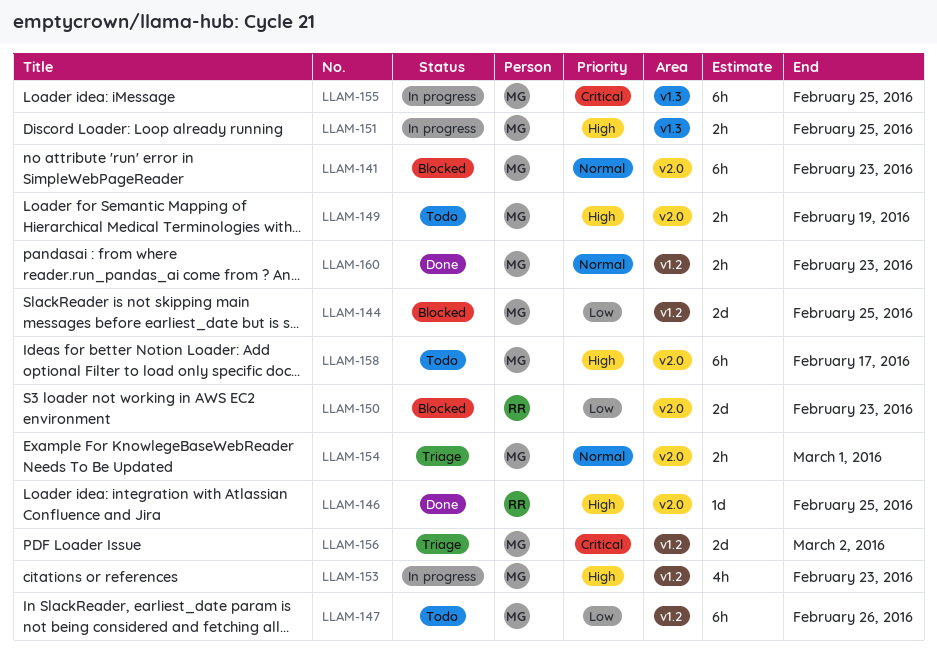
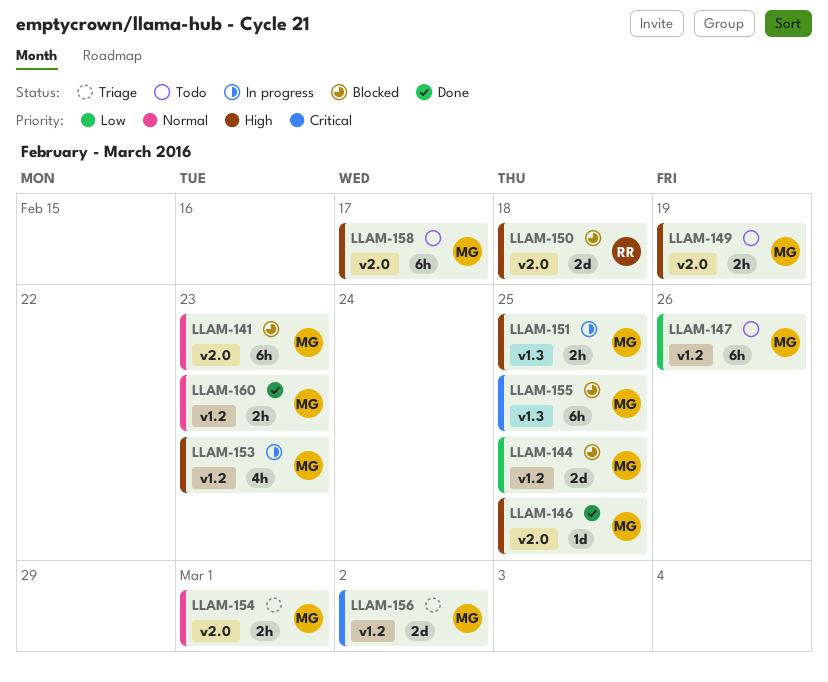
LLAM-146, owner: RR -> MG
LLAM-150, priority: Low -> High
LLAM-150, due: Feb 23 -> Feb 18
LLAM-155, status: In progress -> Blocked

